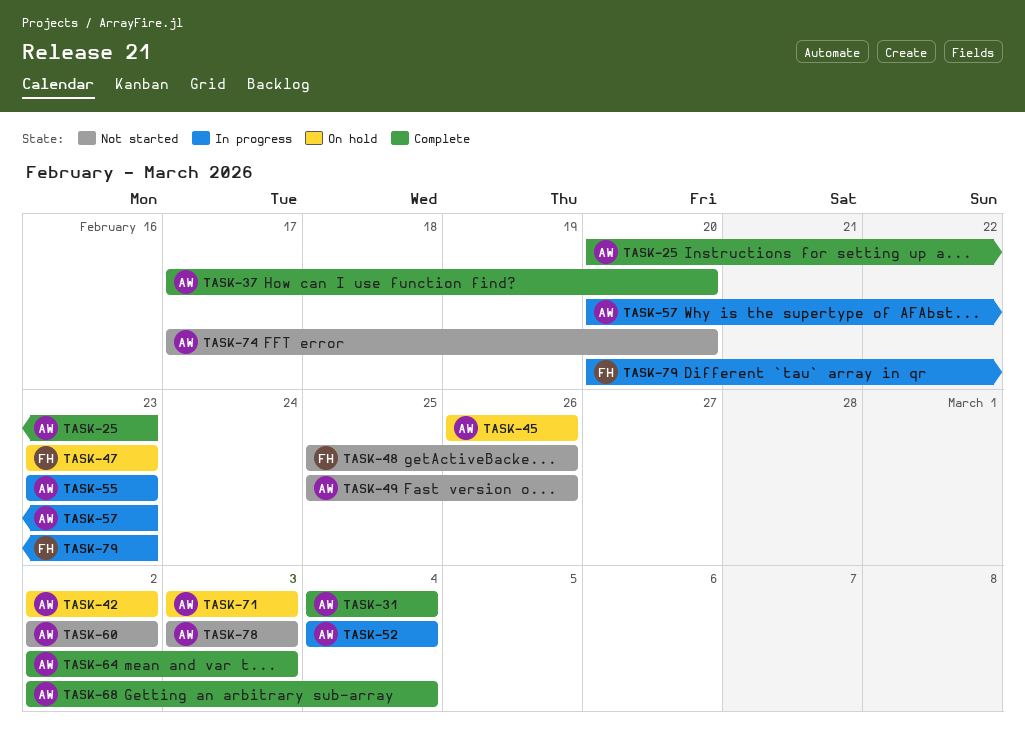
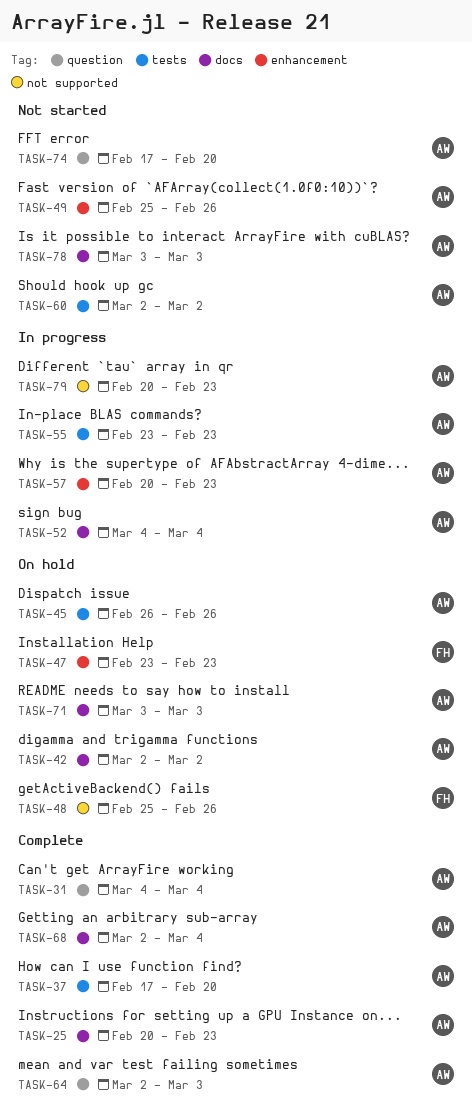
TASK-48, status: Not started -> On hold
TASK-79, owner: FH -> AW

